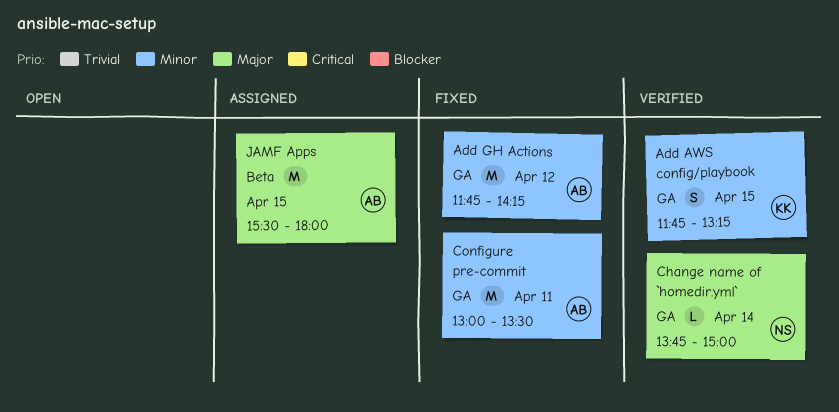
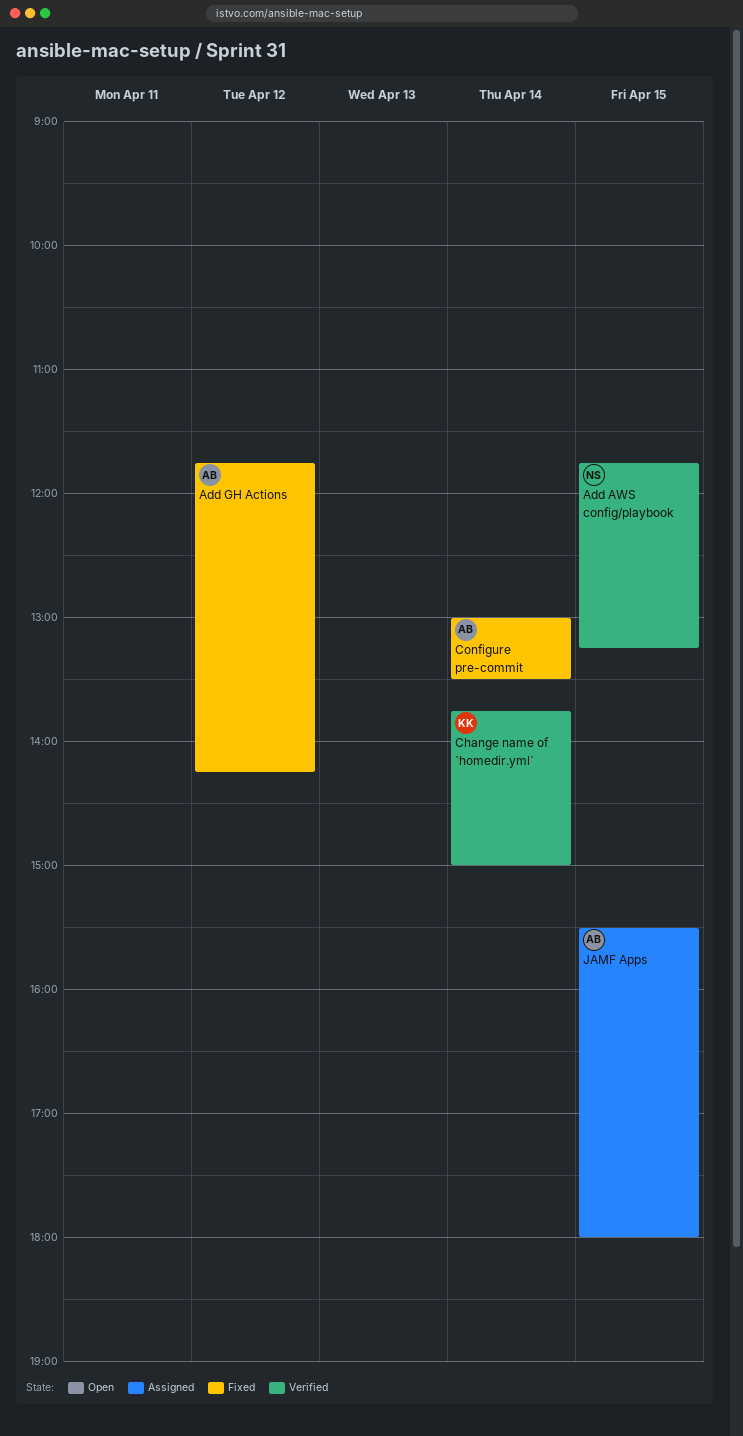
Add AWS config/playbook, owner: KK -> NS
Change name of `homedir.yml`, owner: NS -> KK
Configure pre-commit, day: Apr 11 -> Apr 14

